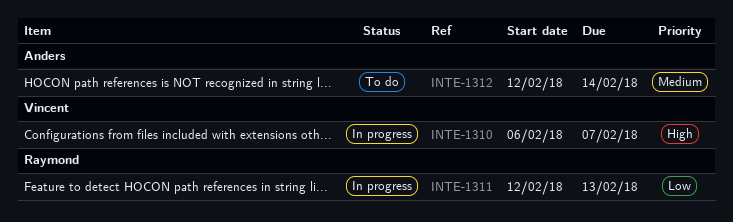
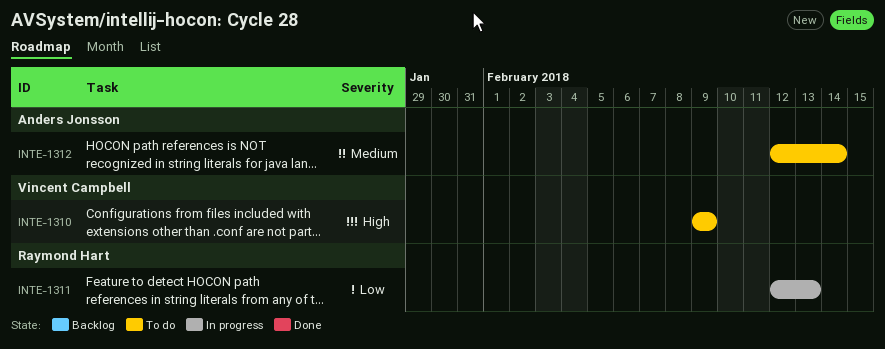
INTE-1310, status: In progress -> To do
INTE-1310, start: Feb 6 -> Feb 9
INTE-1310, due: Feb 7 -> Feb 9

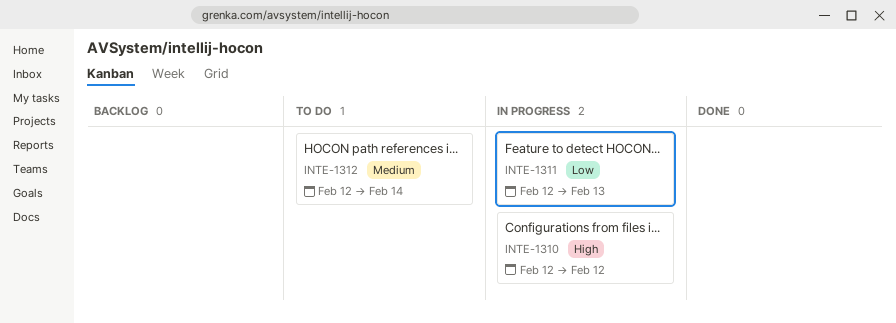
INTE-1310, status: To do -> In progress
INTE-1310, start: Feb 9 -> Feb 12
INTE-1310, due: Feb 9 -> Feb 12

